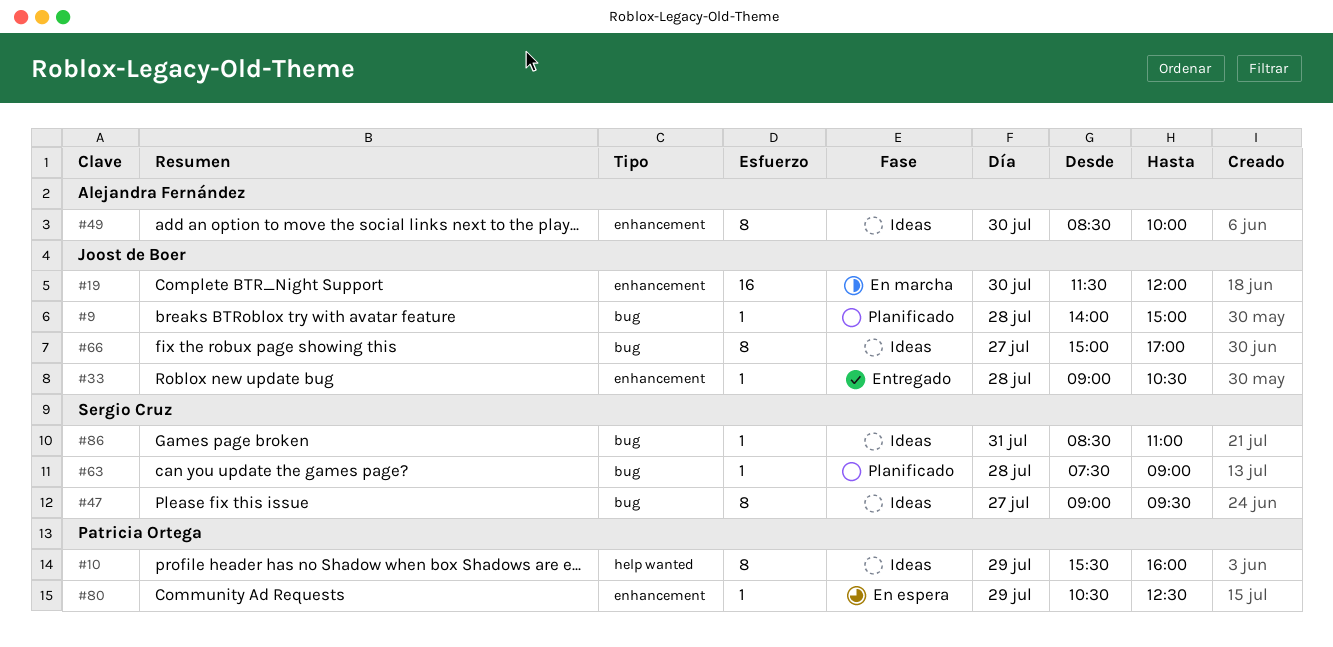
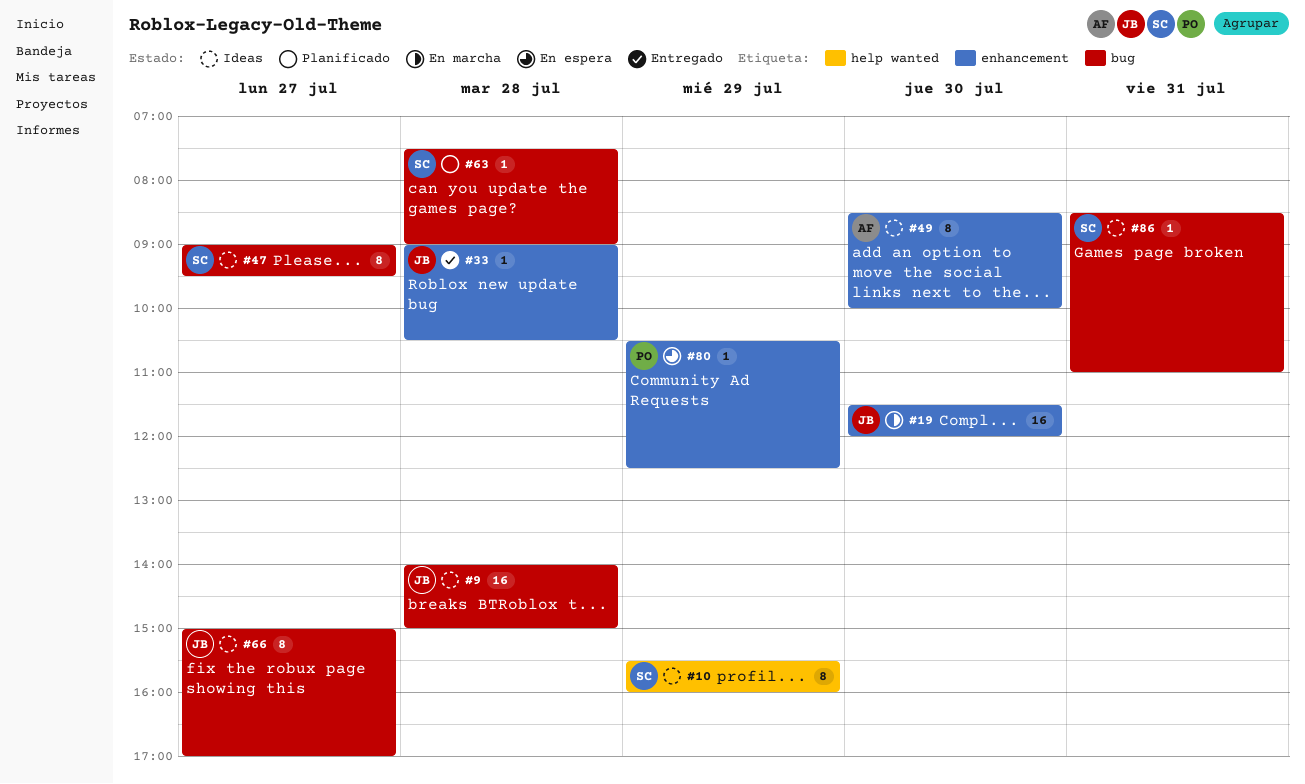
#9, status: Planificado -> Ideas
#9, estimate: 1 -> 16
#10, owner: Patricia Ortega -> Sergio Cruz

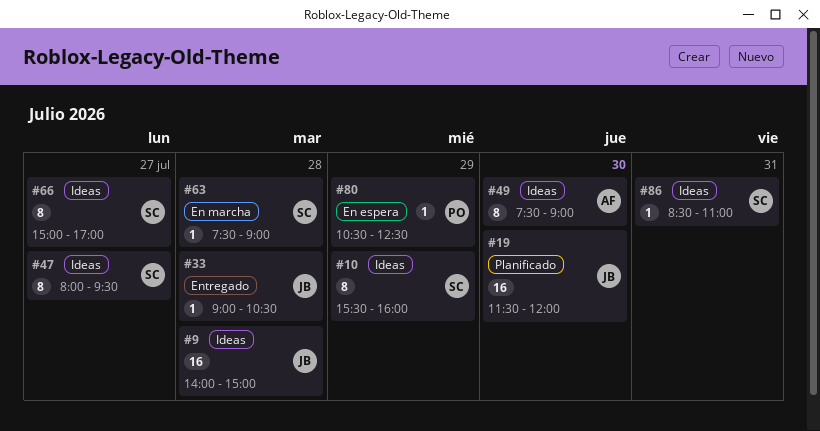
#19, status: En marcha -> Planificado
#47, begins: 09:00 -> 08:00
#49, begins: 08:30 -> 07:30
#49, ends: 10:00 -> 09:00
#63, status: Planificado -> En marcha
#66, owner: JB -> SC

